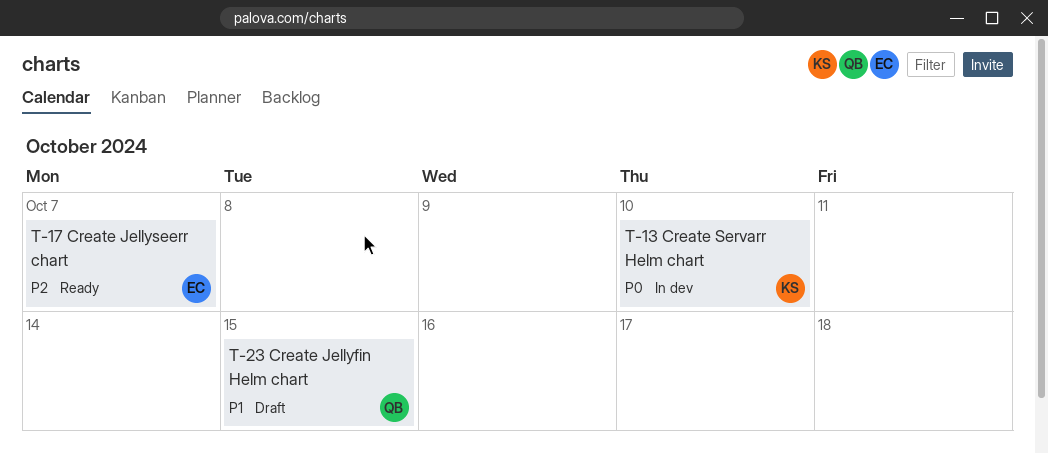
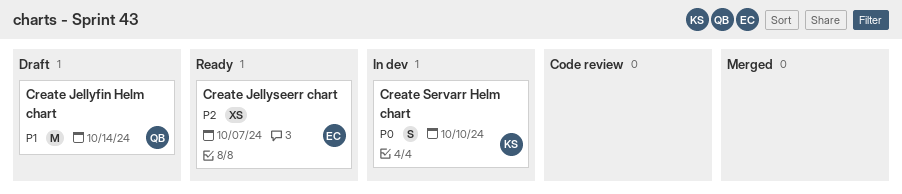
Create Jellyfin Helm chart, due: Oct 15 -> Oct 14

